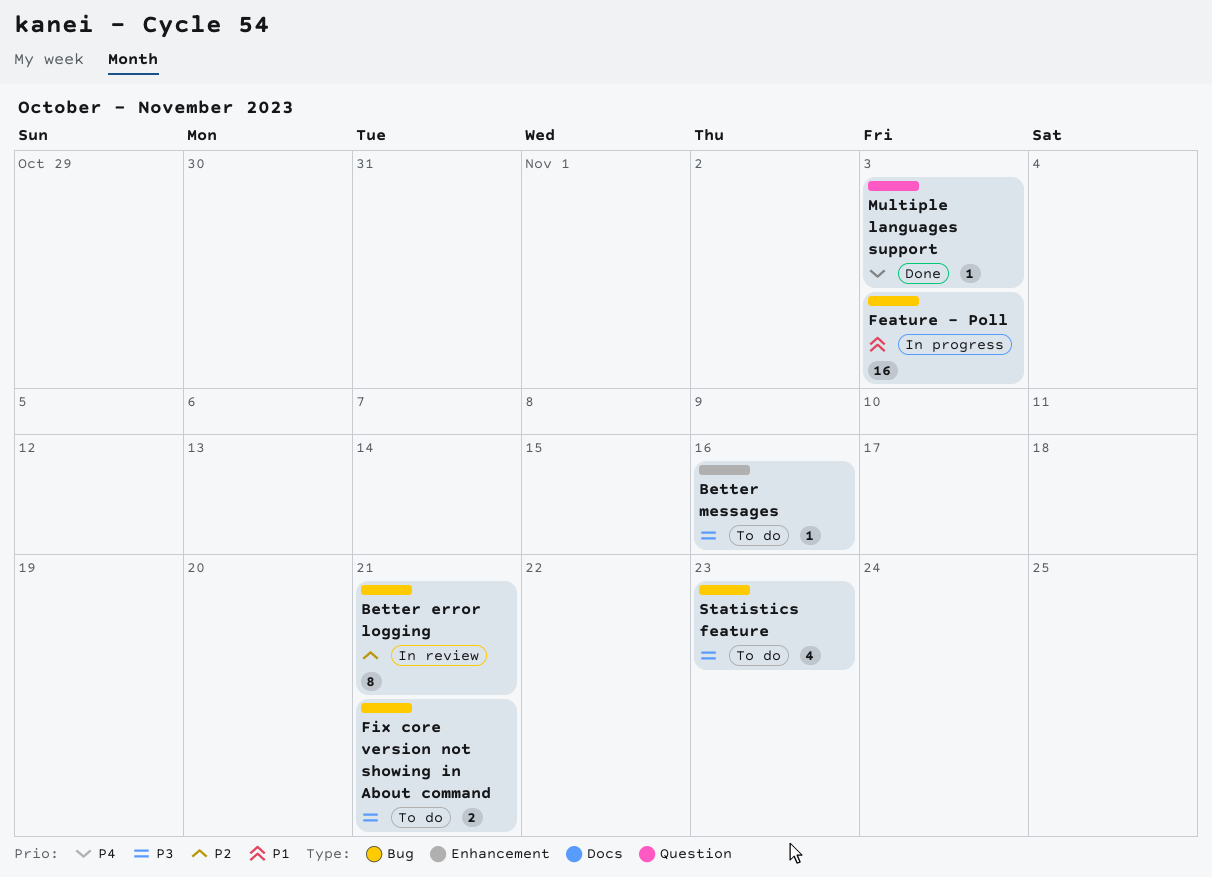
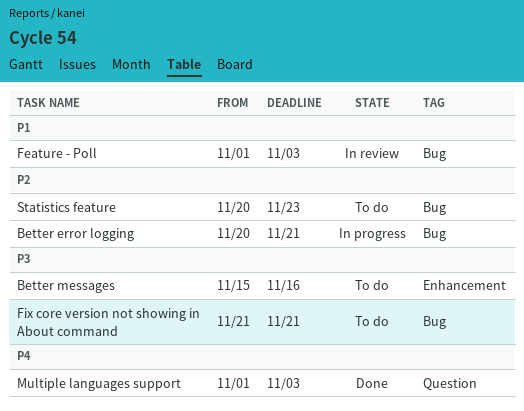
Better error logging, status: In review -> In progress
Feature - Poll, status: In progress -> In review
Statistics feature, priority: P3 -> P2

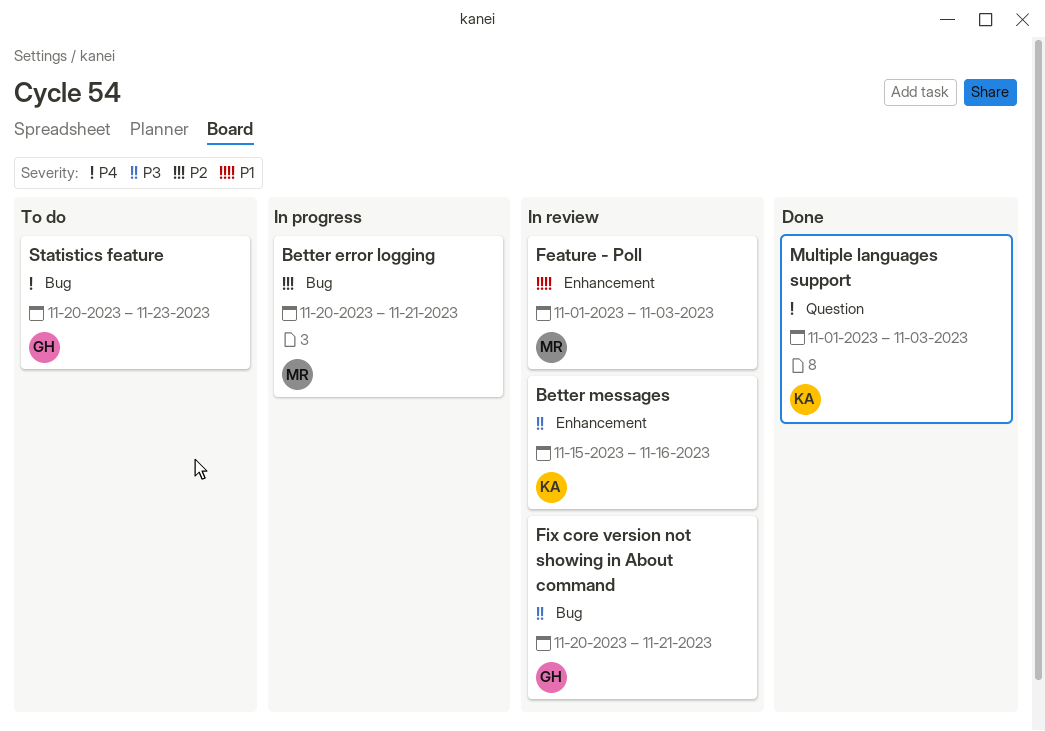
Better messages, status: To do -> In review
Feature - Poll, label: Bug -> Enhancement
Fix core version not showing in About command, status: To do -> In review
Fix core version not showing in About command, start: Nov 21 -> Nov 20
Statistics feature, priority: P2 -> P4

